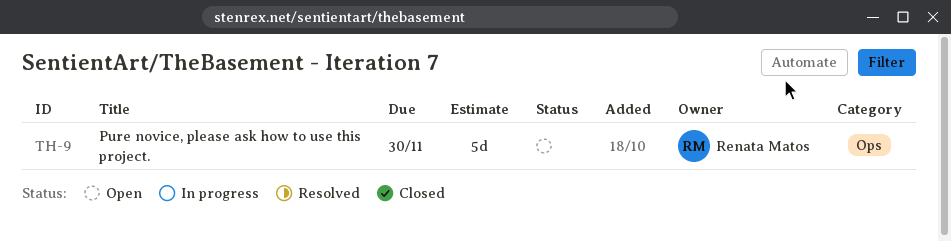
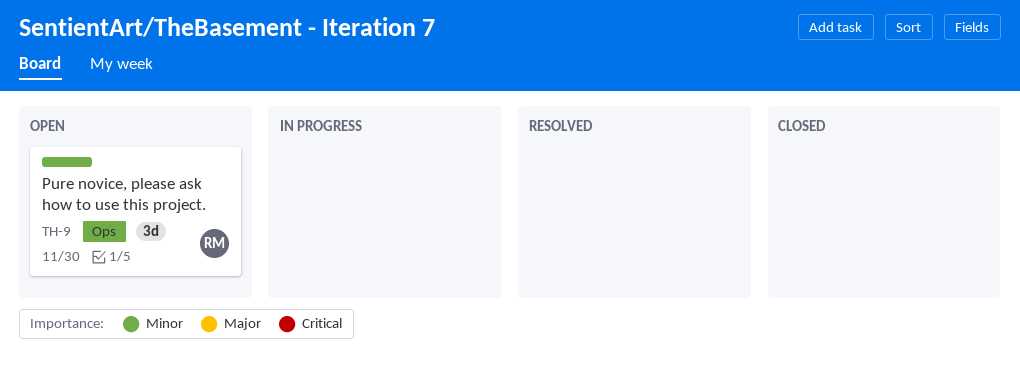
TH-9, estimate: 5d -> 3d

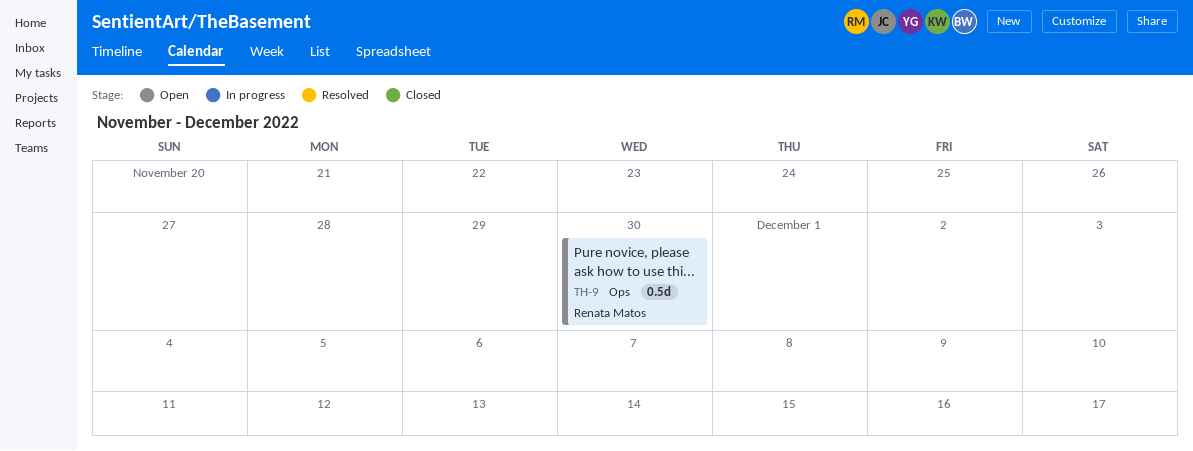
TH-9, estimate: 3d -> 0.5d

